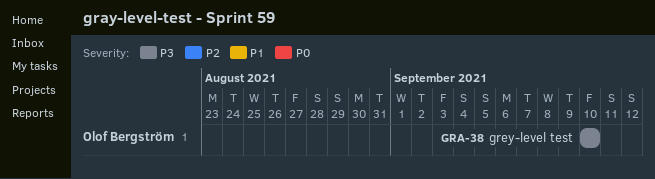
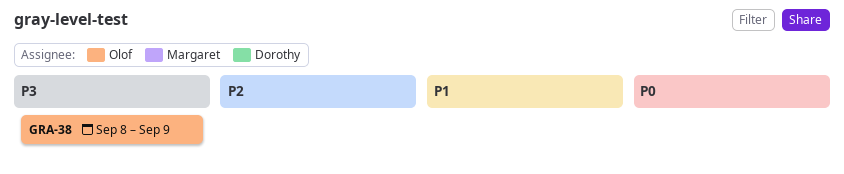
GRA-38, start: Sep 10 -> Sep 8
GRA-38, due: Sep 10 -> Sep 9

